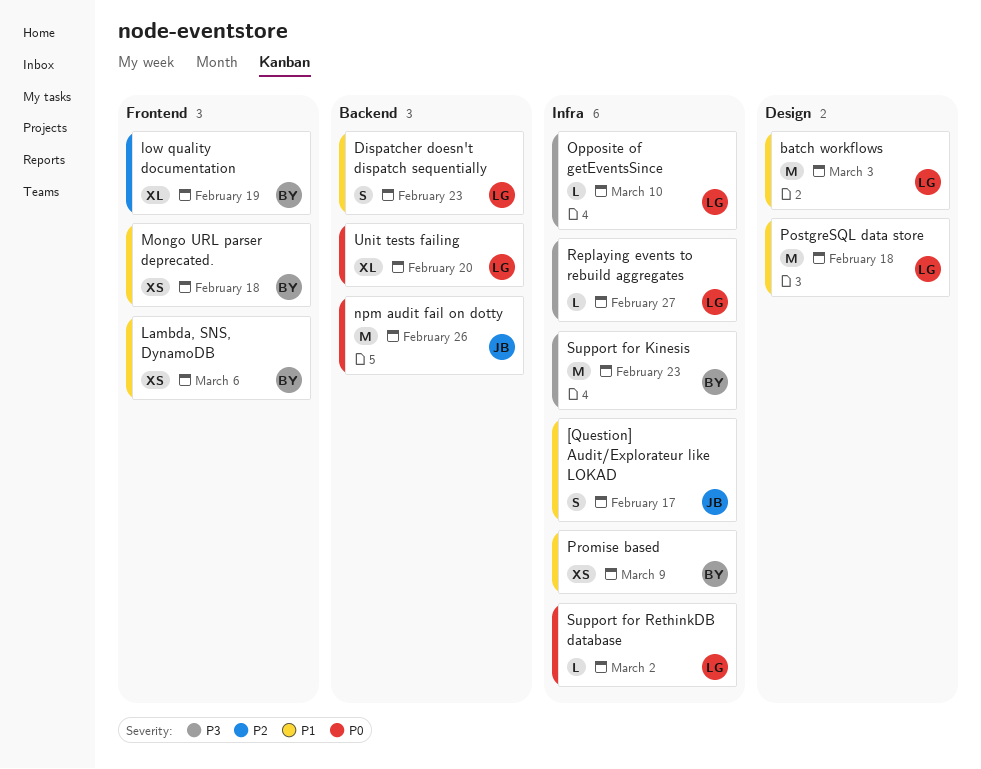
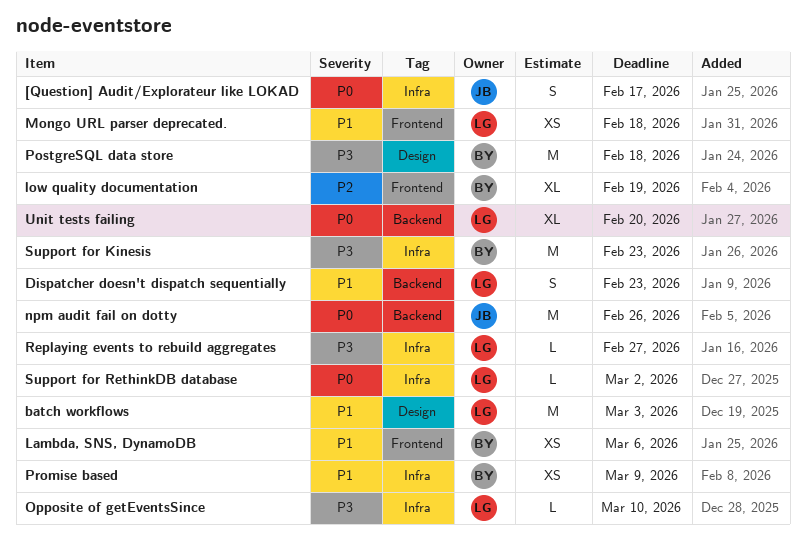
[Question] Audit/Explorateur like LOKAD, priority: P1 -> P0
Mongo URL parser deprecated., owner: BY -> LG
PostgreSQL data store, owner: LG -> BY
PostgreSQL data store, priority: P1 -> P3

